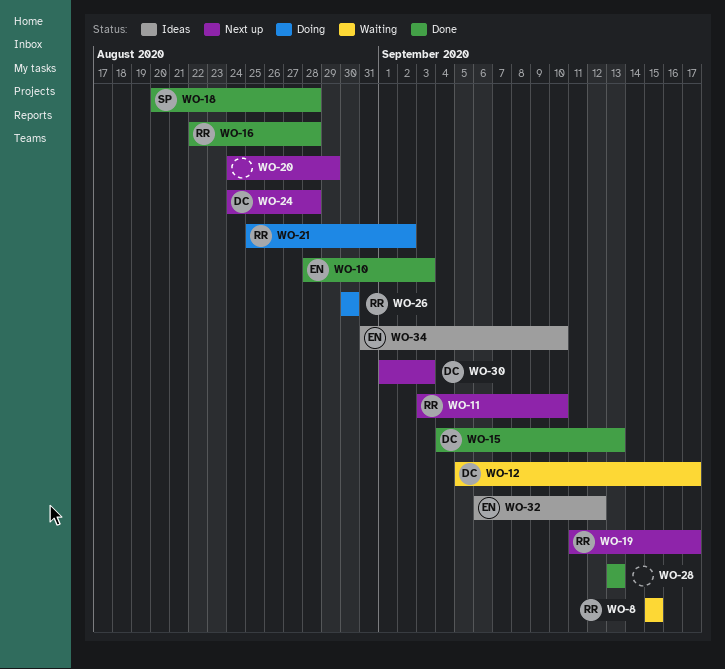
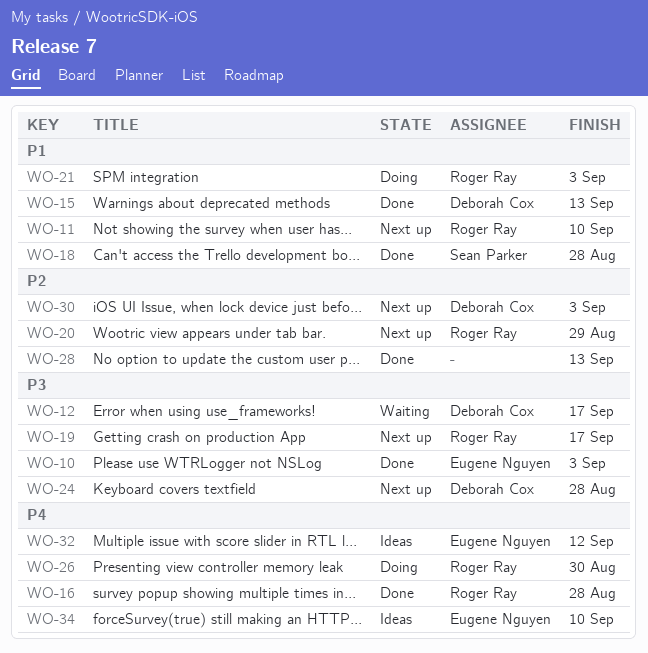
WO-8: present -> none
WO-20, owner: none -> Roger Ray
WO-21, due: Sep 2 -> Sep 3

